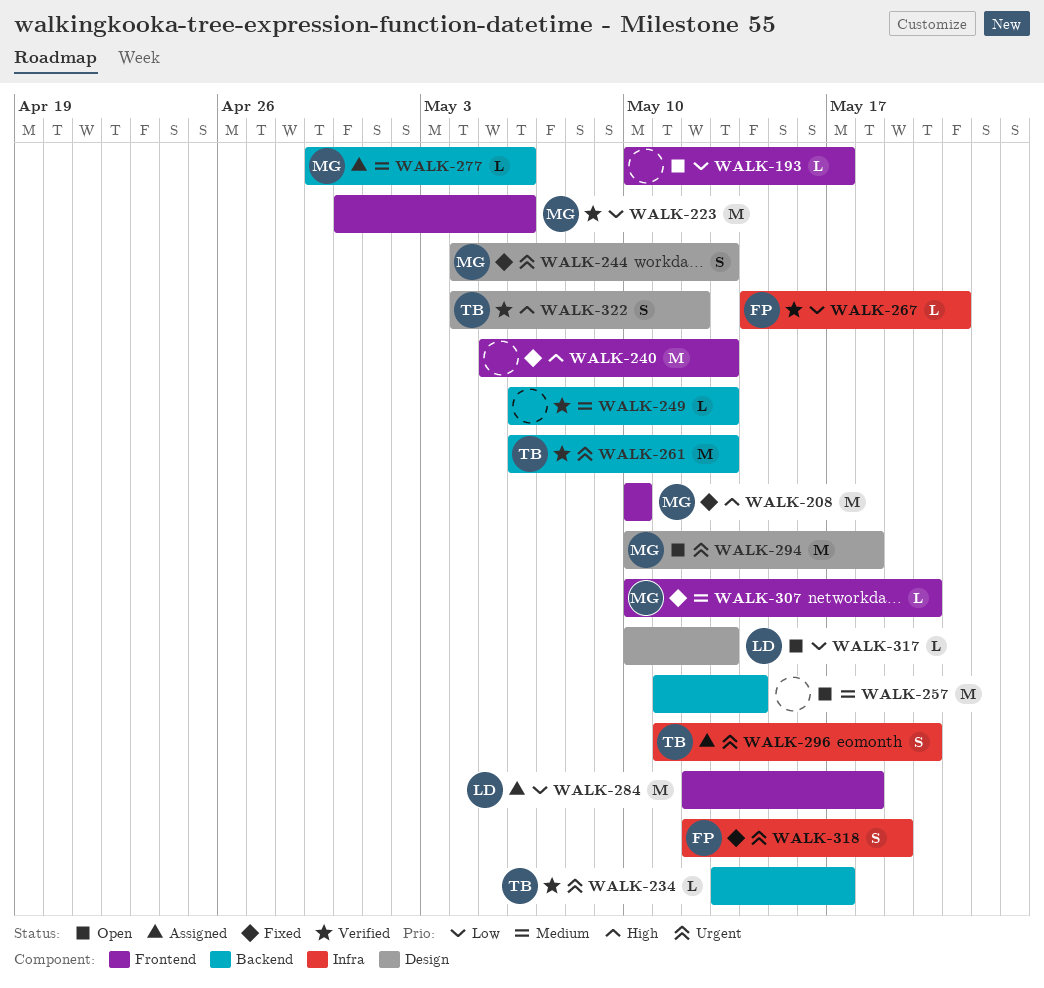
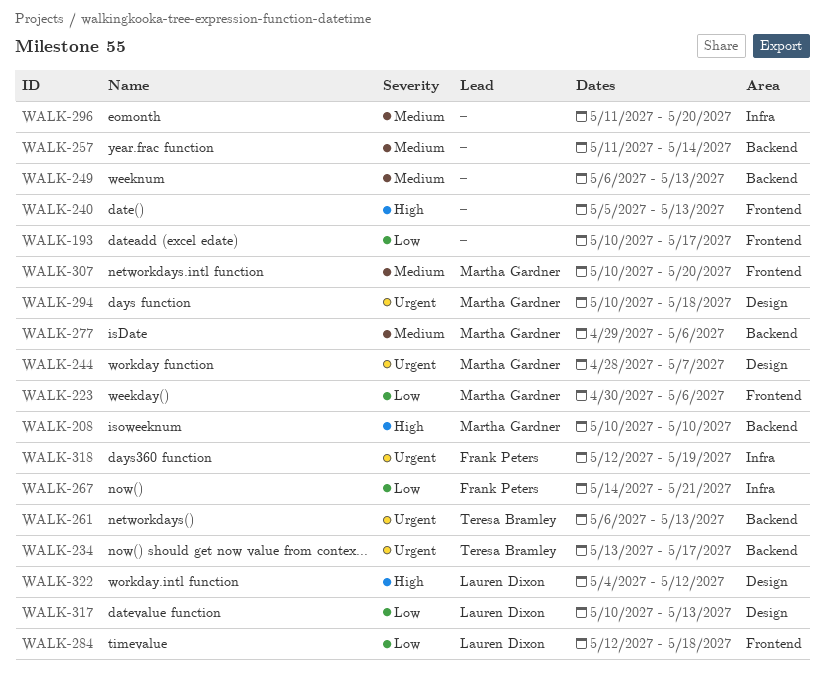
WALK-208, label: Frontend -> Backend
WALK-244, start: May 4 -> Apr 28
WALK-244, due: May 13 -> May 7
WALK-296, owner: Teresa Bramley -> none
WALK-296, priority: Urgent -> Medium
WALK-322, owner: Teresa Bramley -> Lauren Dixon

